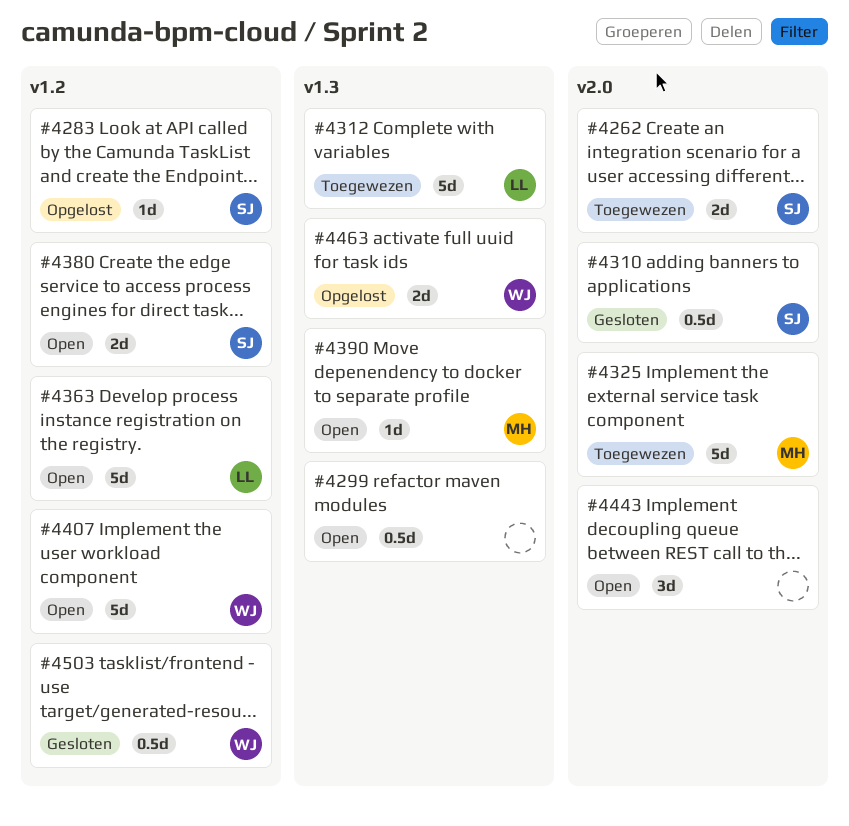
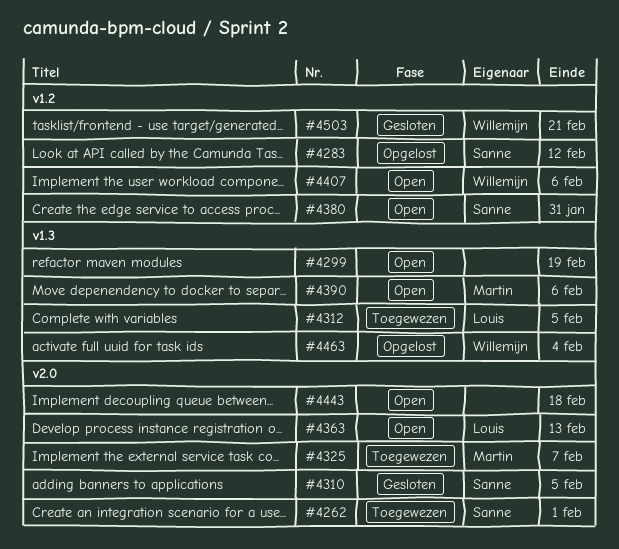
#4363, label: v1.2 -> v2.0

